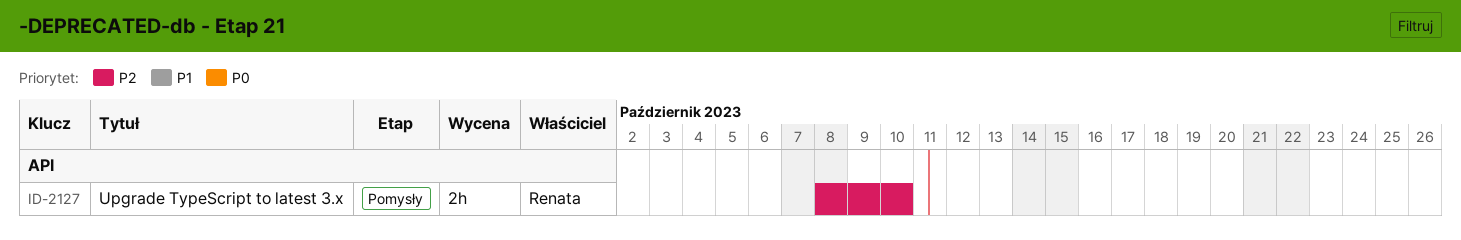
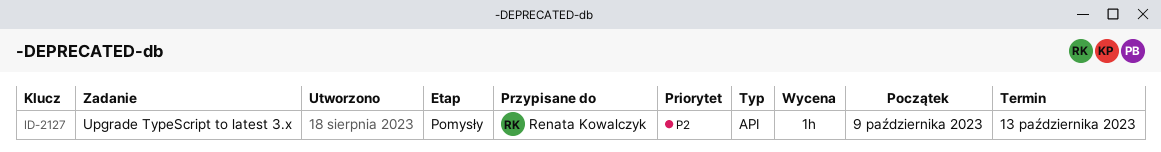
ID-2127, estimate: 2h -> 1h
ID-2127, start: Oct 8 -> Oct 9
ID-2127, due: Oct 10 -> Oct 13

